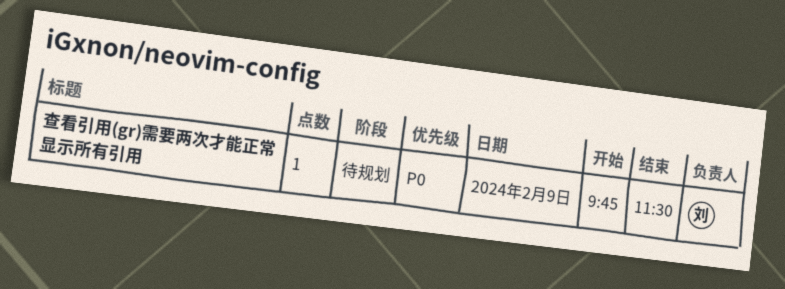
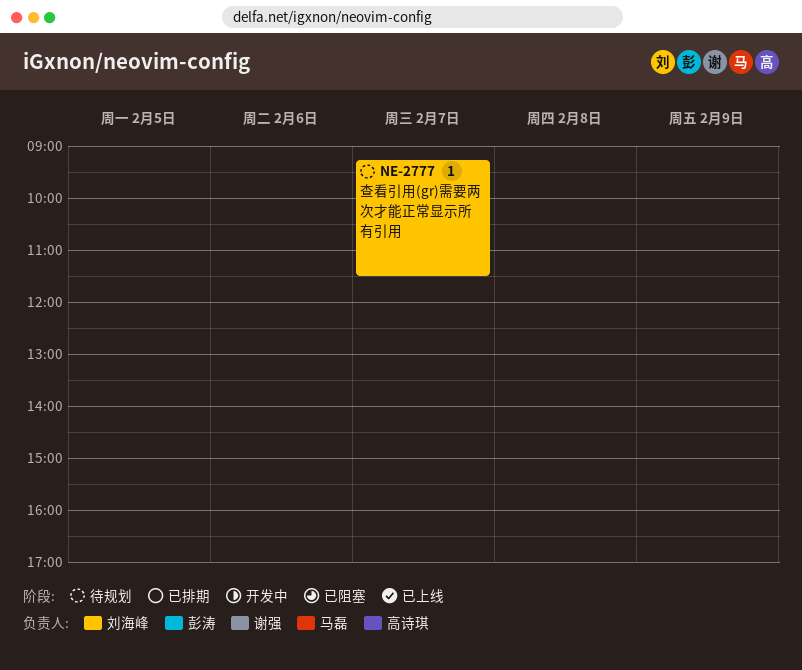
查看引用(gr)需要两次才能正常显示所有引用, day: Feb 9 -> Feb 7
查看引用(gr)需要两次才能正常显示所有引用, begins: 09:45 -> 09:15

